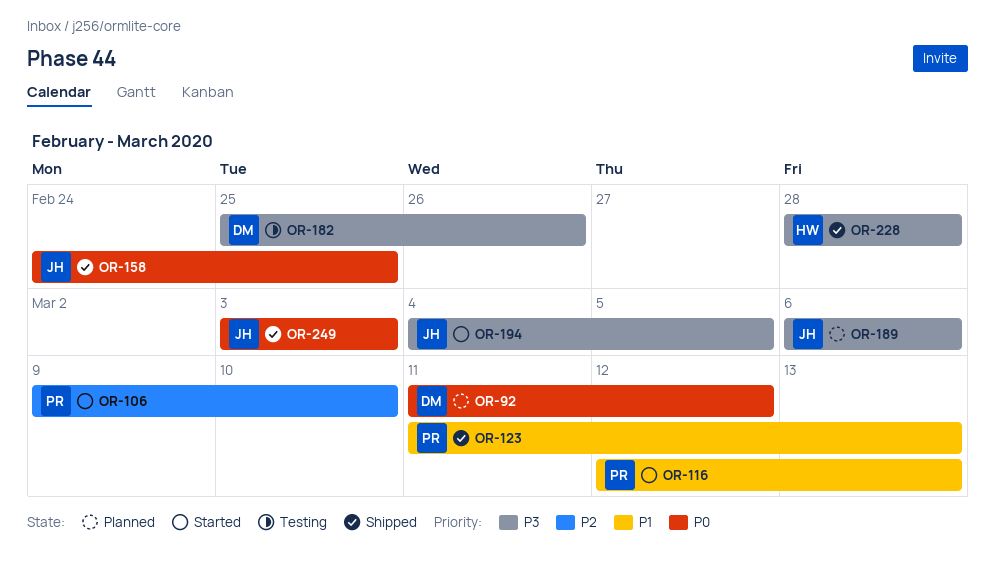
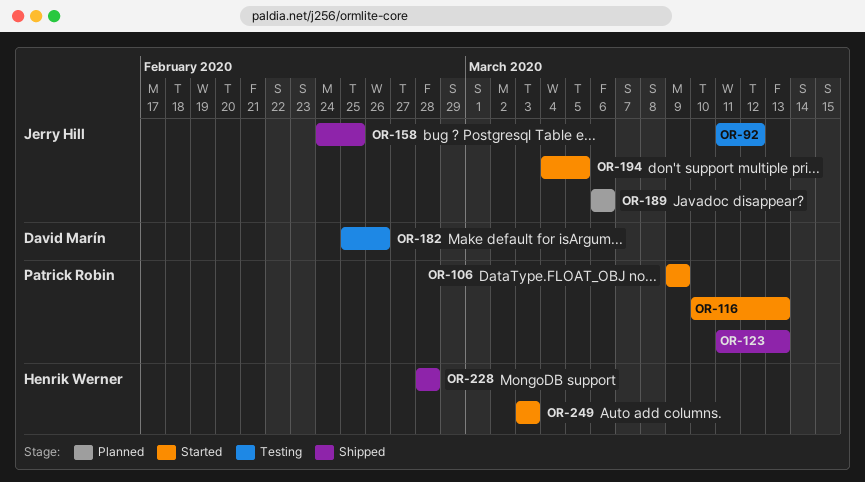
OR-92, status: Planned -> Testing
OR-92, owner: David Marín -> Jerry Hill
OR-106, due: Mar 10 -> Mar 9
OR-116, start: Mar 12 -> Mar 10
OR-249, status: Shipped -> Started
OR-249, owner: Jerry Hill -> Henrik Werner

